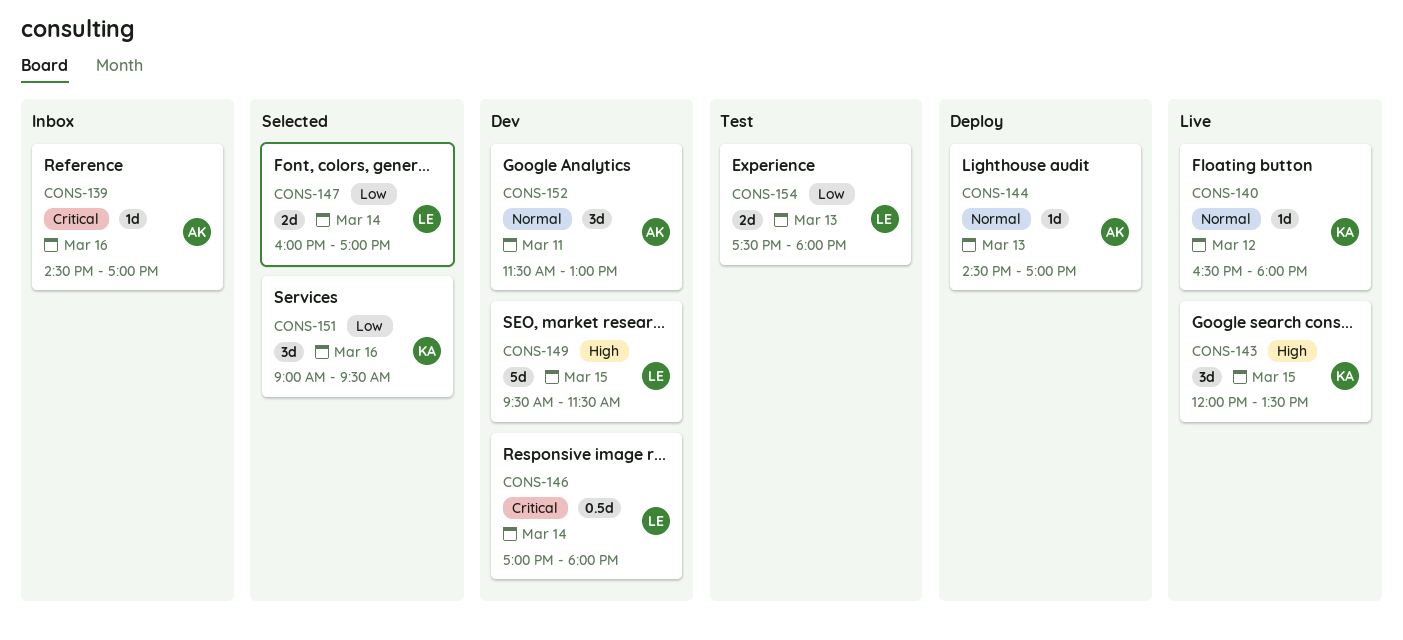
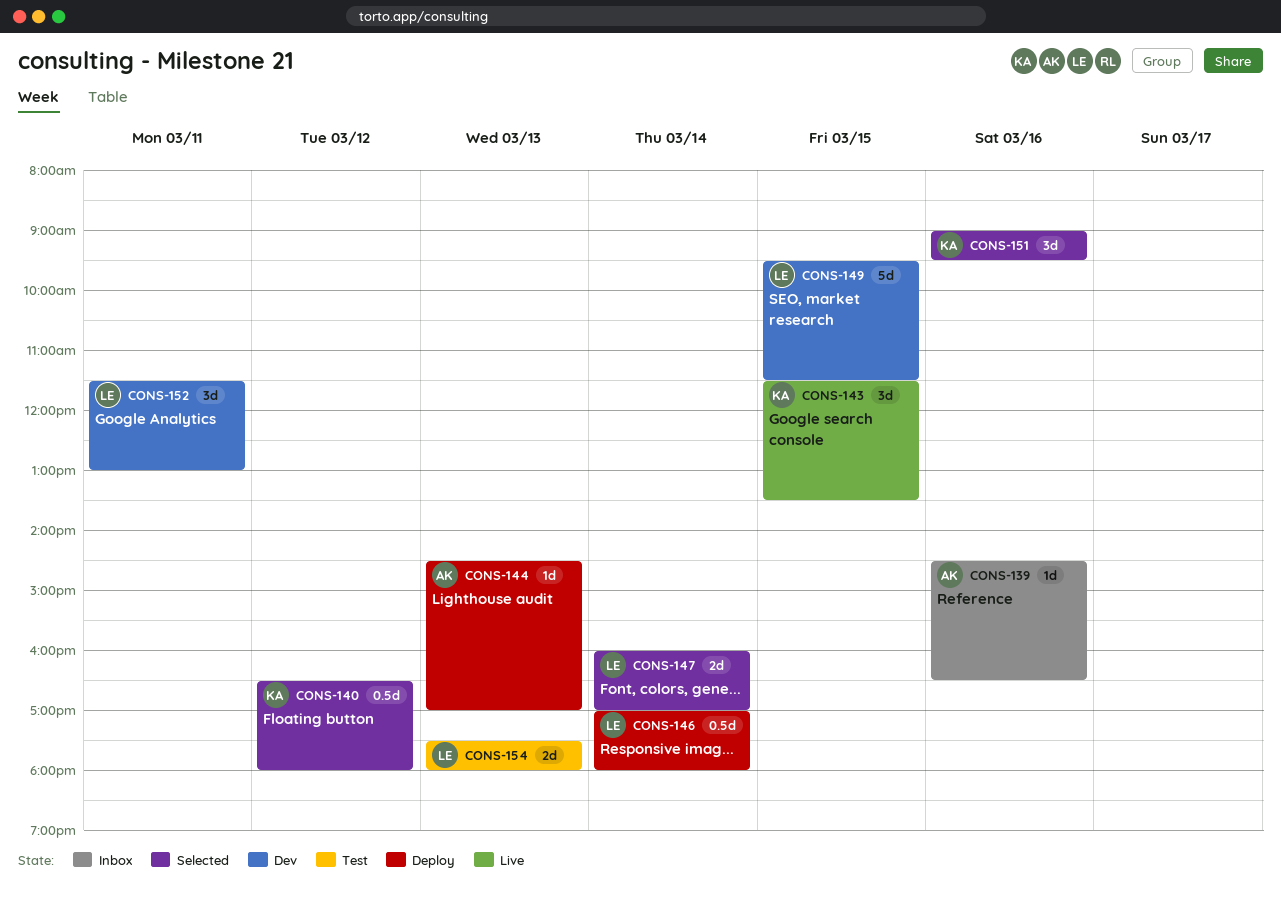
CONS-139, ends: 17:00 -> 16:30
CONS-140, status: Live -> Selected
CONS-140, estimate: 1d -> 0.5d
CONS-143, begins: 12:00 -> 11:30
CONS-146, status: Dev -> Deploy
CONS-152, owner: AK -> LE

